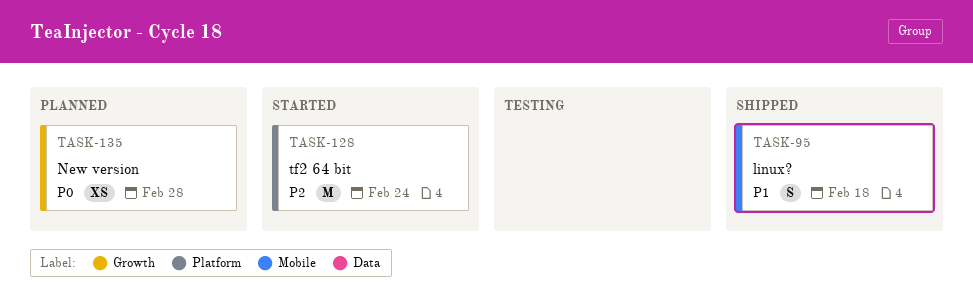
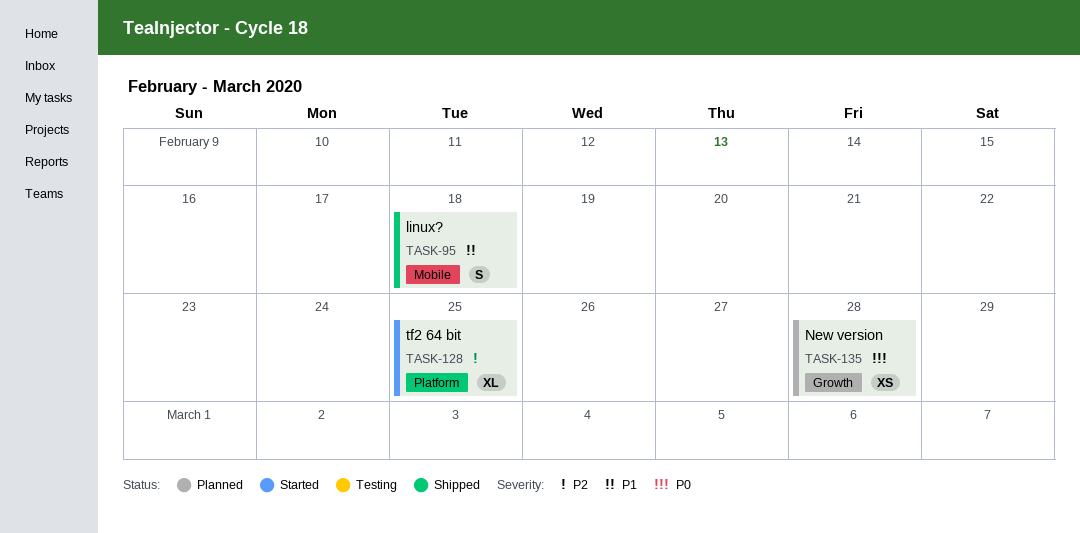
TASK-128, estimate: M -> XL
TASK-128, due: Feb 24 -> Feb 25

